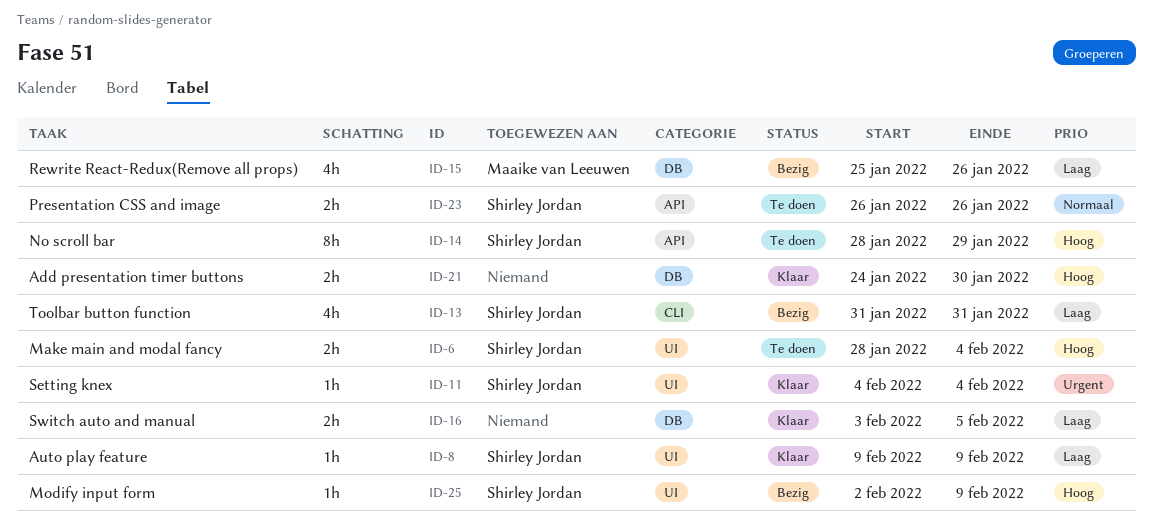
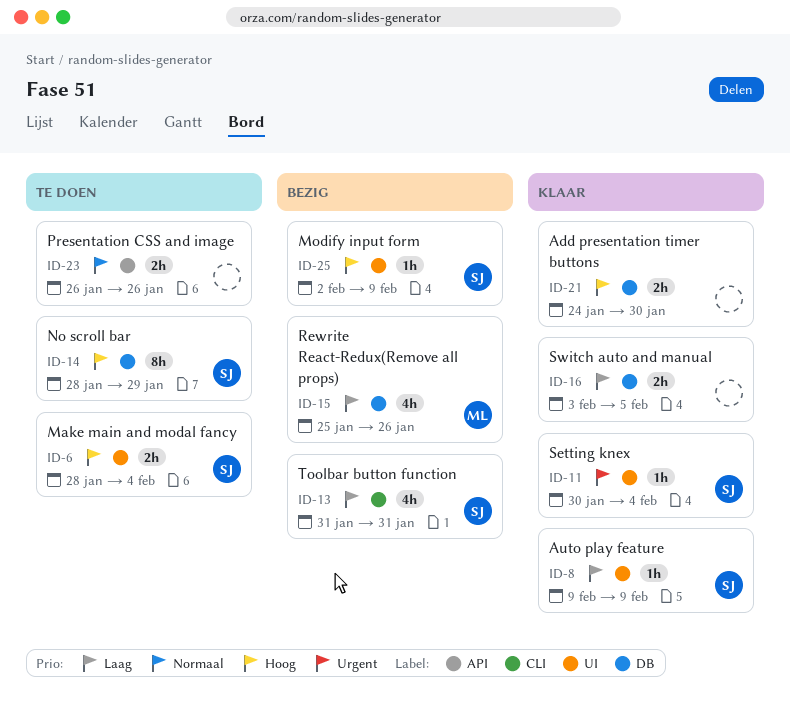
ID-11, start: Feb 4 -> Jan 30
ID-14, label: API -> DB
ID-23, owner: Shirley Jordan -> none

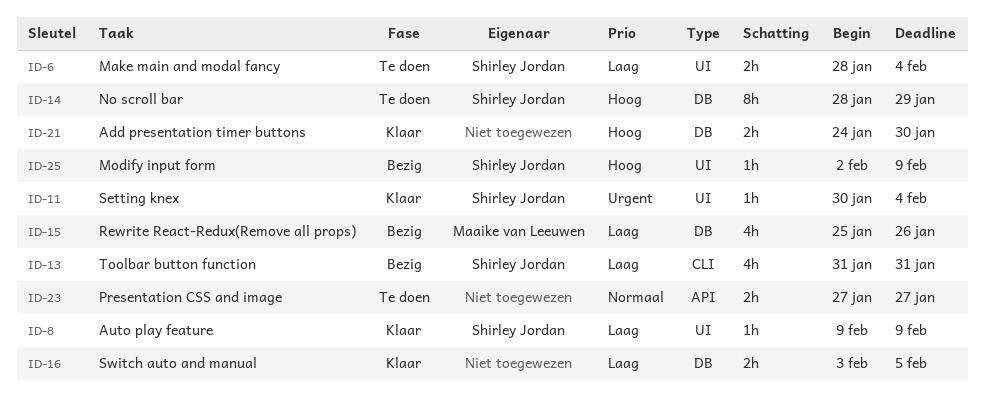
ID-6, priority: Hoog -> Laag
ID-23, start: Jan 26 -> Jan 27
ID-23, due: Jan 26 -> Jan 27

